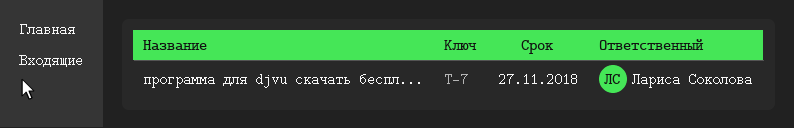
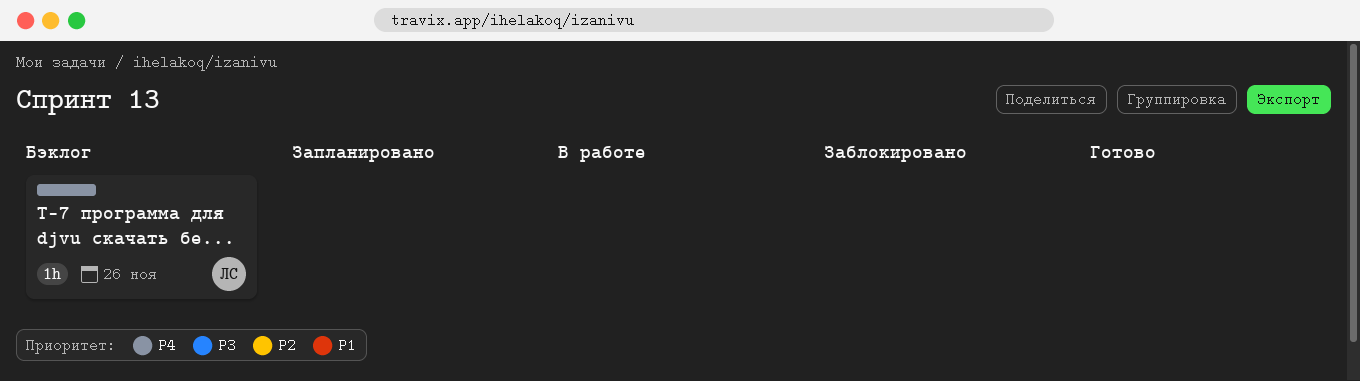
T-7, due: Nov 27 -> Nov 26

